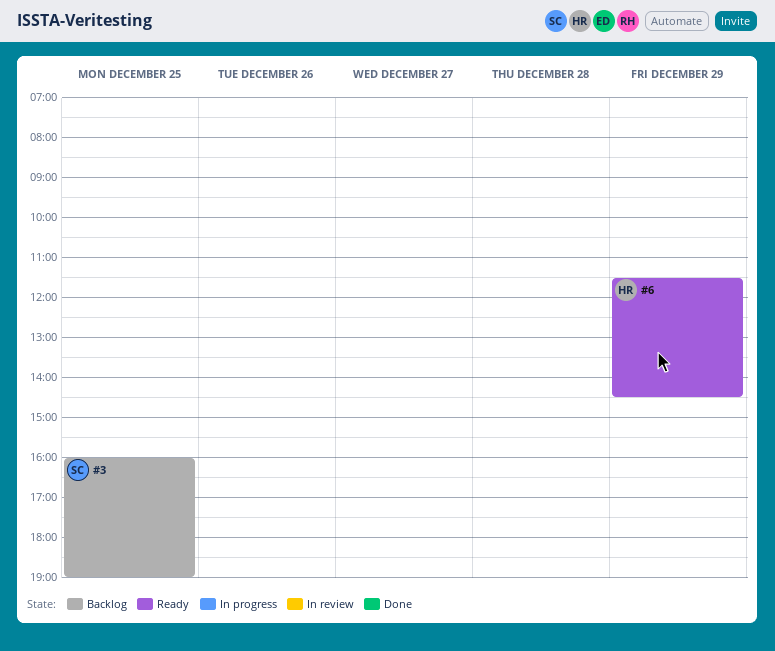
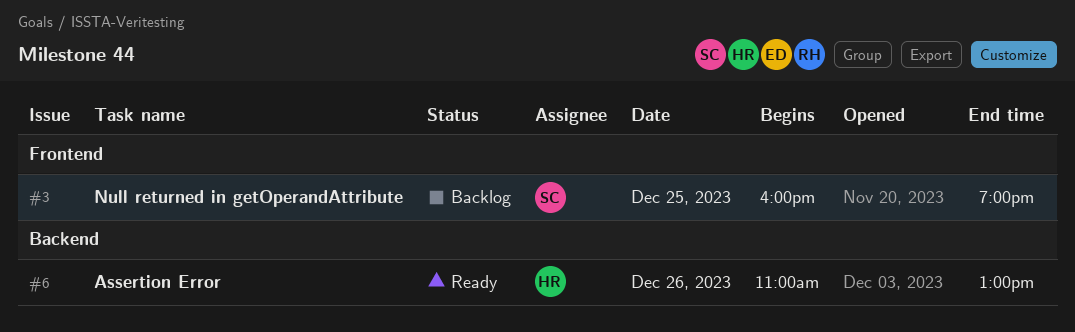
#6, day: Dec 29 -> Dec 26
#6, begins: 11:30 -> 11:00
#6, ends: 14:30 -> 13:00

